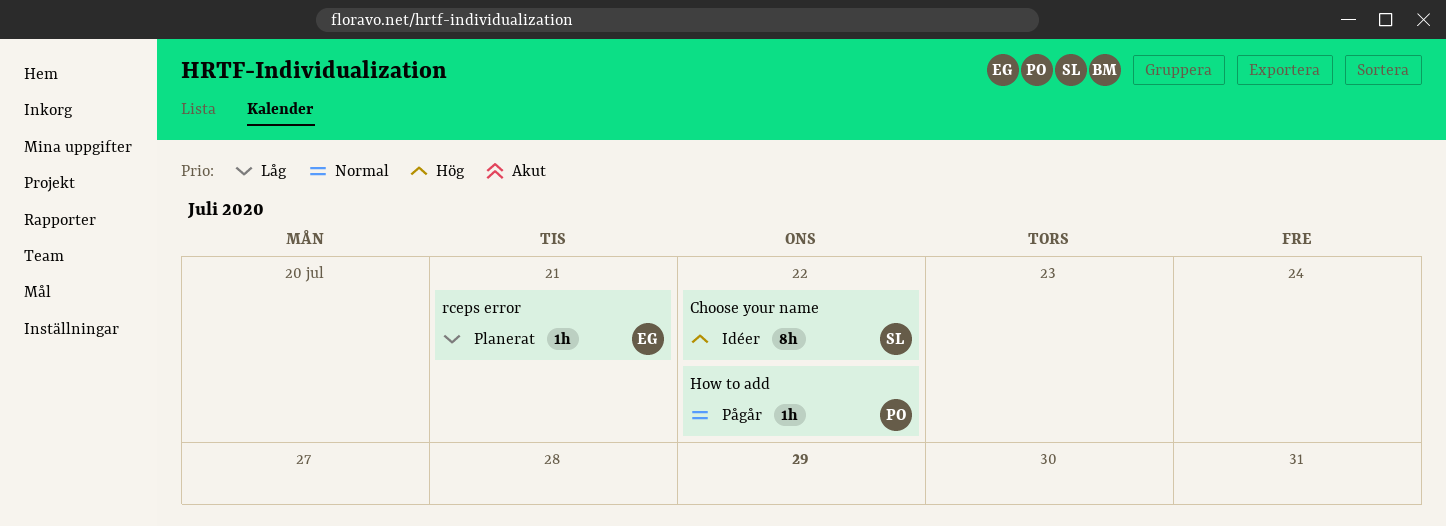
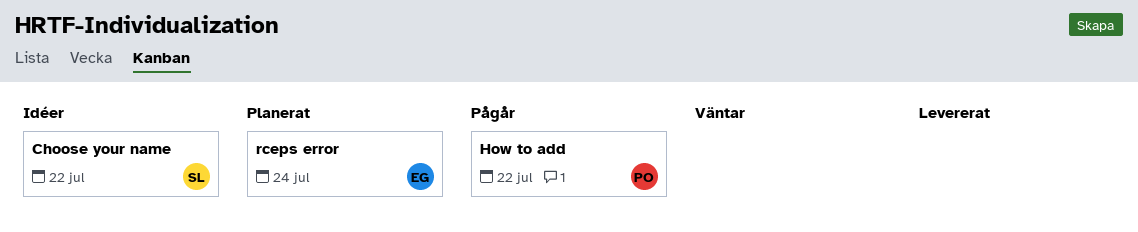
rceps error, due: Jul 21 -> Jul 24

